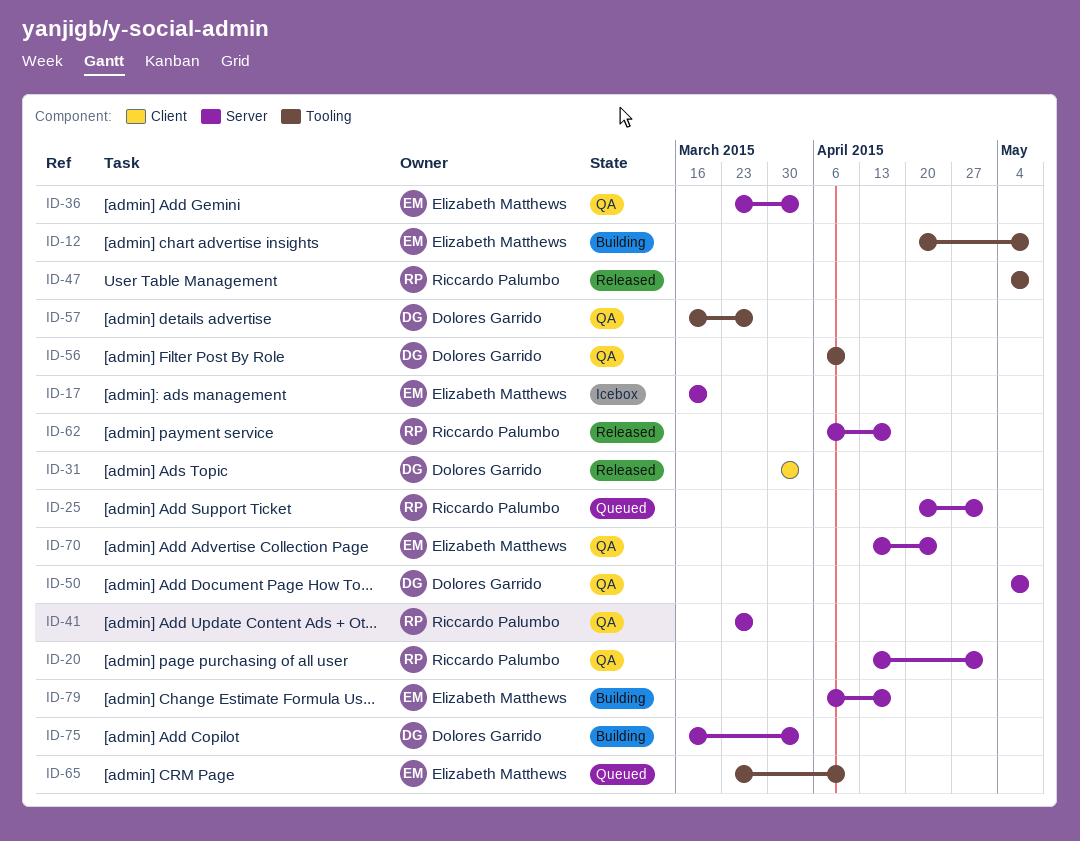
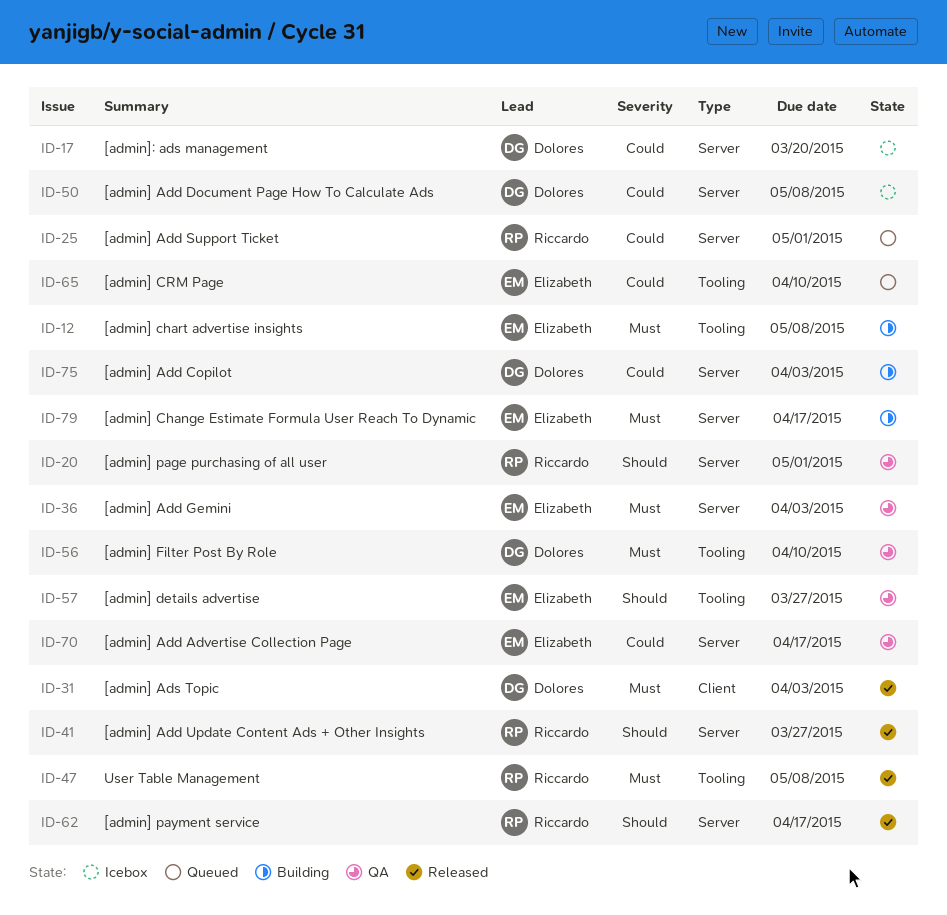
ID-17, owner: Elizabeth Matthews -> Dolores Garrido
ID-41, status: QA -> Released
ID-50, status: QA -> Icebox
ID-57, owner: Dolores Garrido -> Elizabeth Matthews
ID-70, due: Apr 24 -> Apr 17

